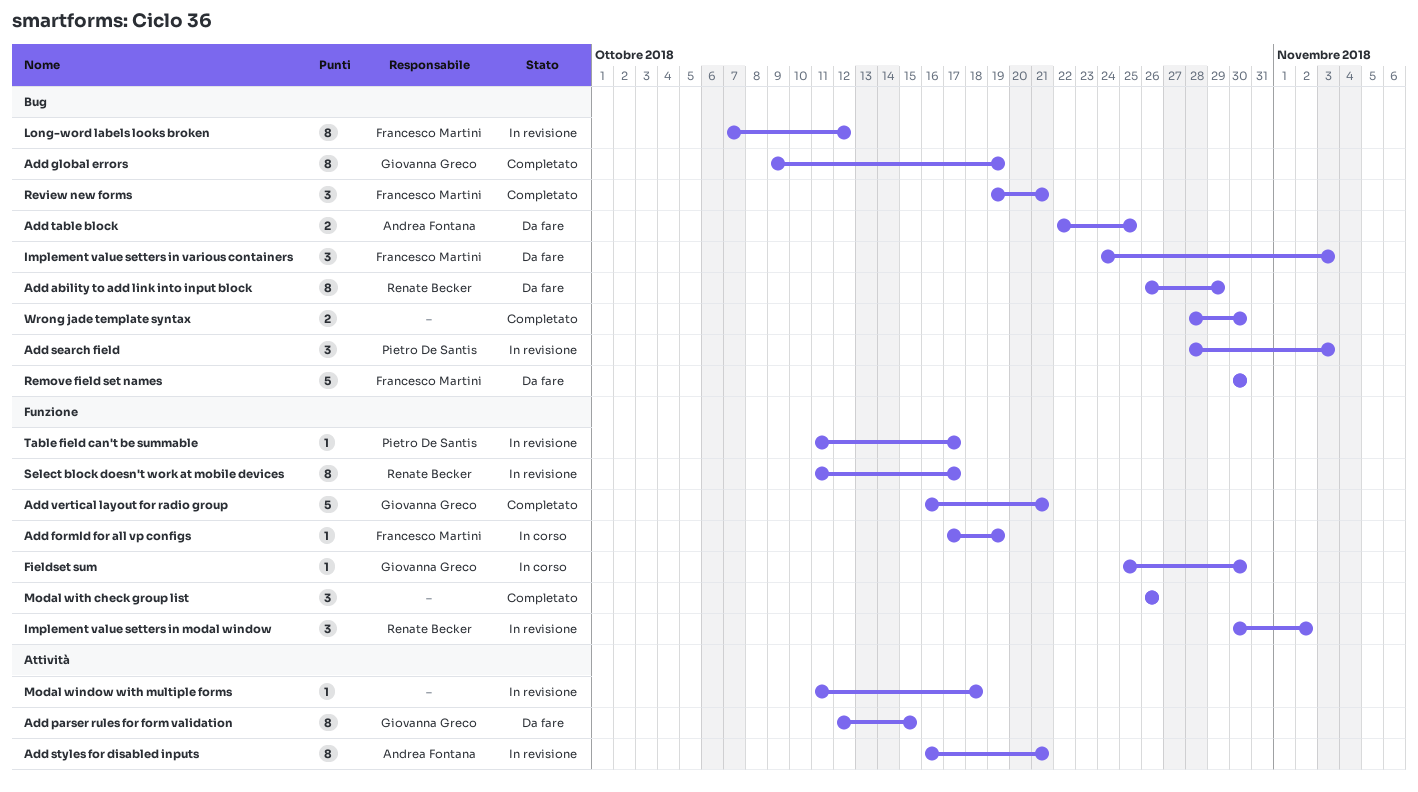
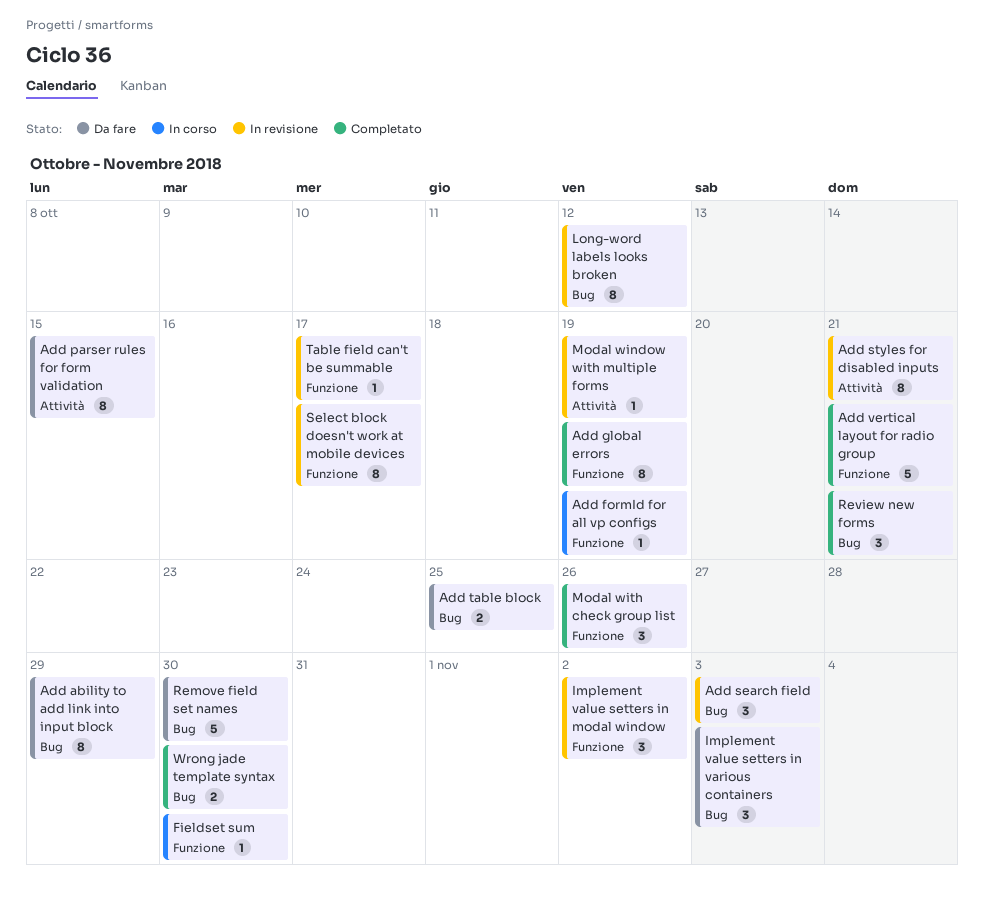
Add global errors, label: Bug -> Funzione
Modal window with multiple forms, due: Oct 18 -> Oct 19

